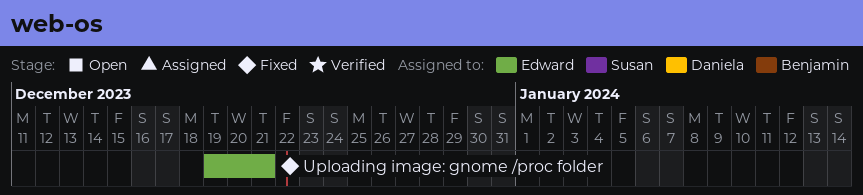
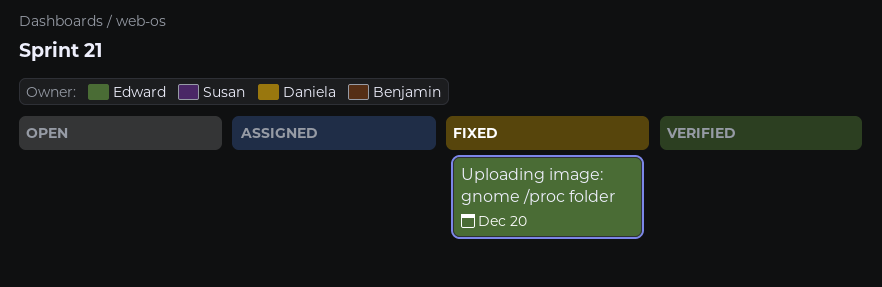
Uploading image: gnome /proc folder, due: Dec 21 -> Dec 20

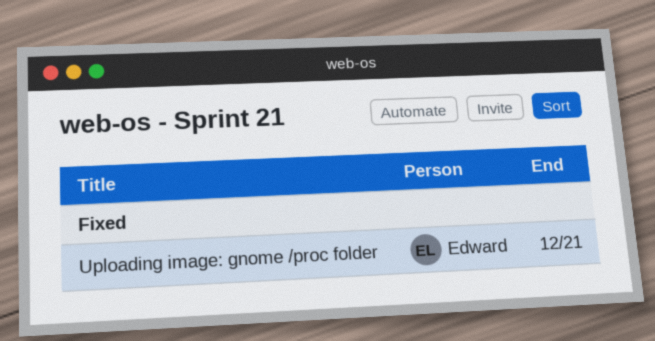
Uploading image: gnome /proc folder, due: Dec 20 -> Dec 21

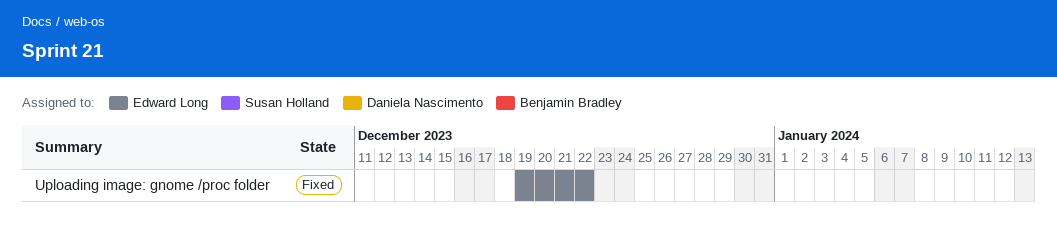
Uploading image: gnome /proc folder, due: Dec 21 -> Dec 22

